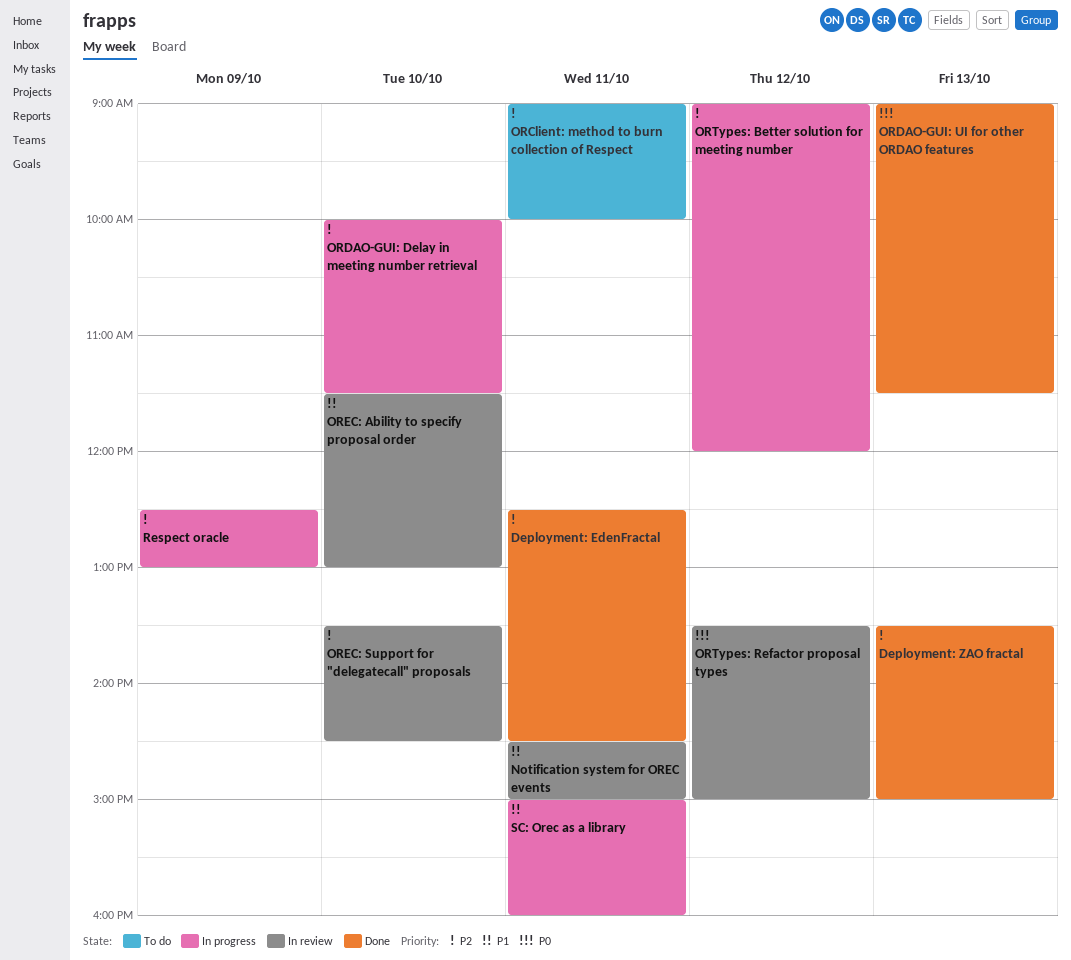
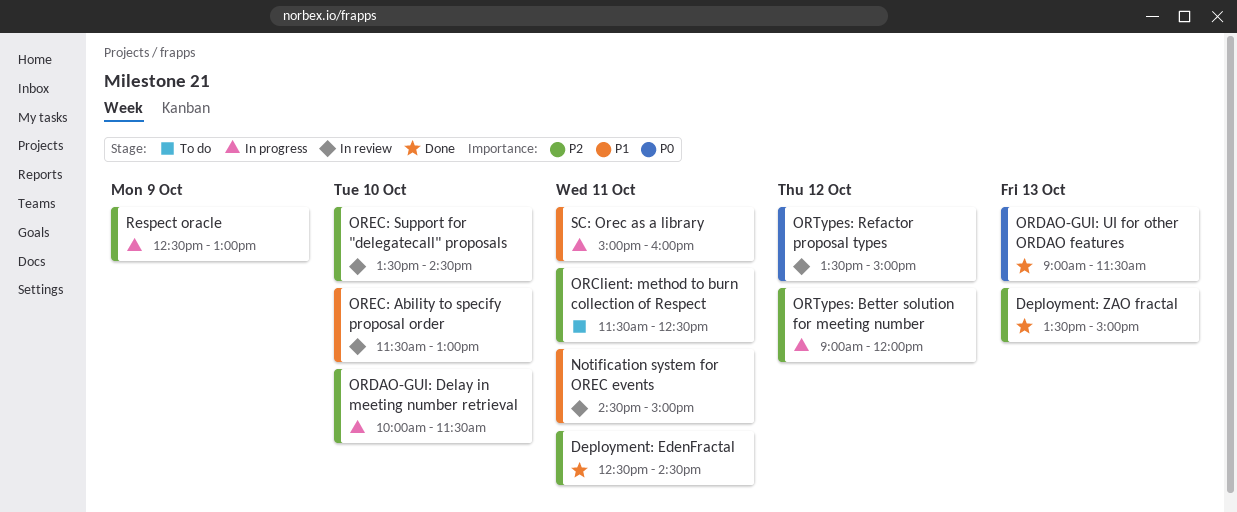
ORClient: method to burn collection of Respect, begins: 09:00 -> 11:30
ORClient: method to burn collection of Respect, ends: 10:00 -> 12:30

